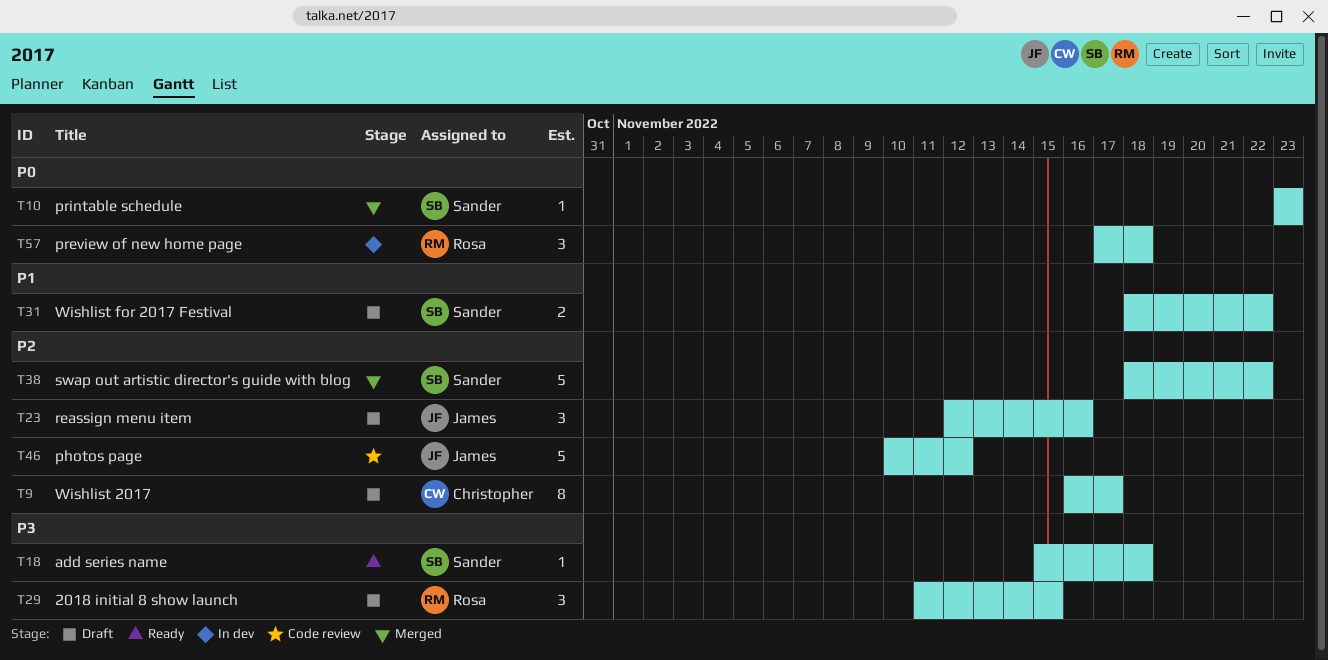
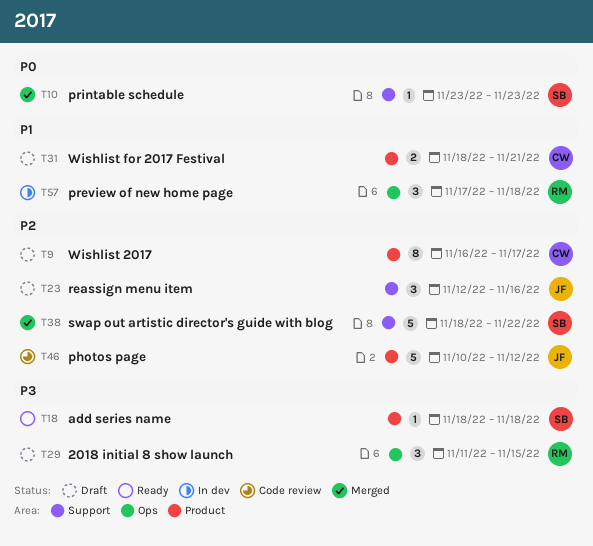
T18, start: Nov 15 -> Nov 18
T31, owner: Sander -> Christopher
T31, due: Nov 22 -> Nov 21
T57, priority: P0 -> P1

